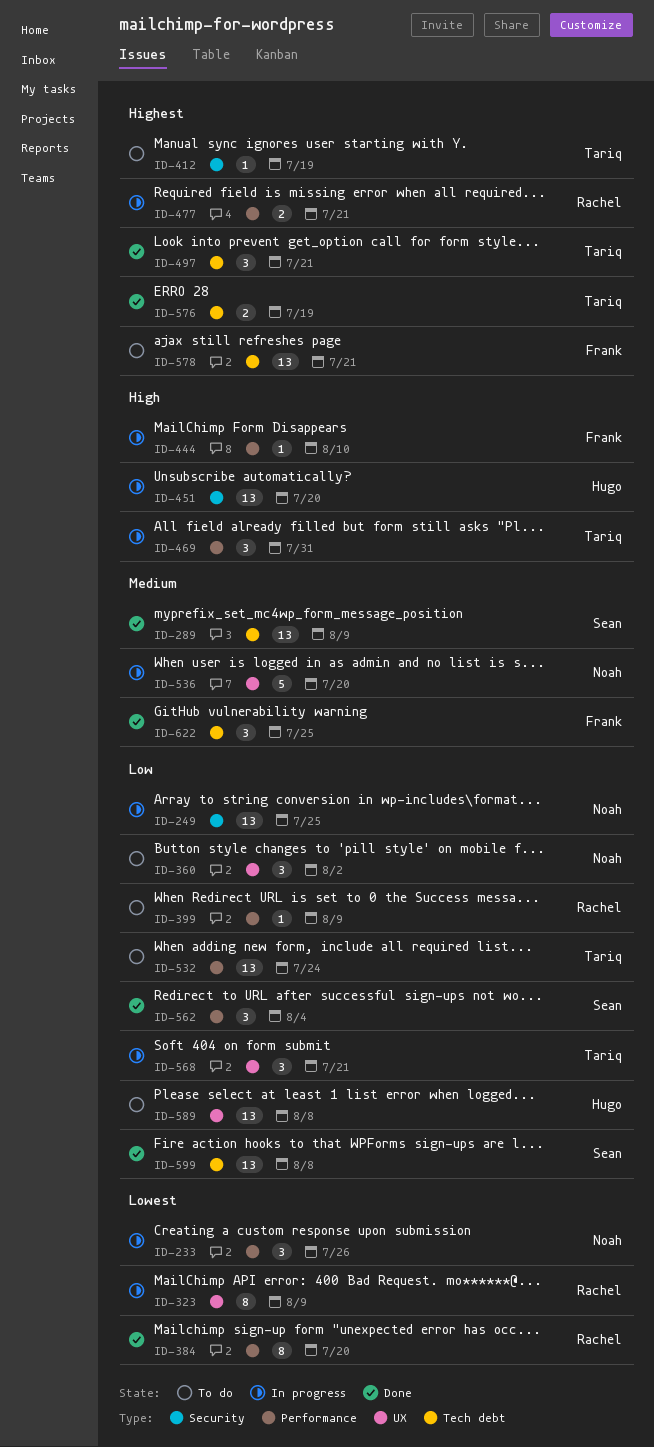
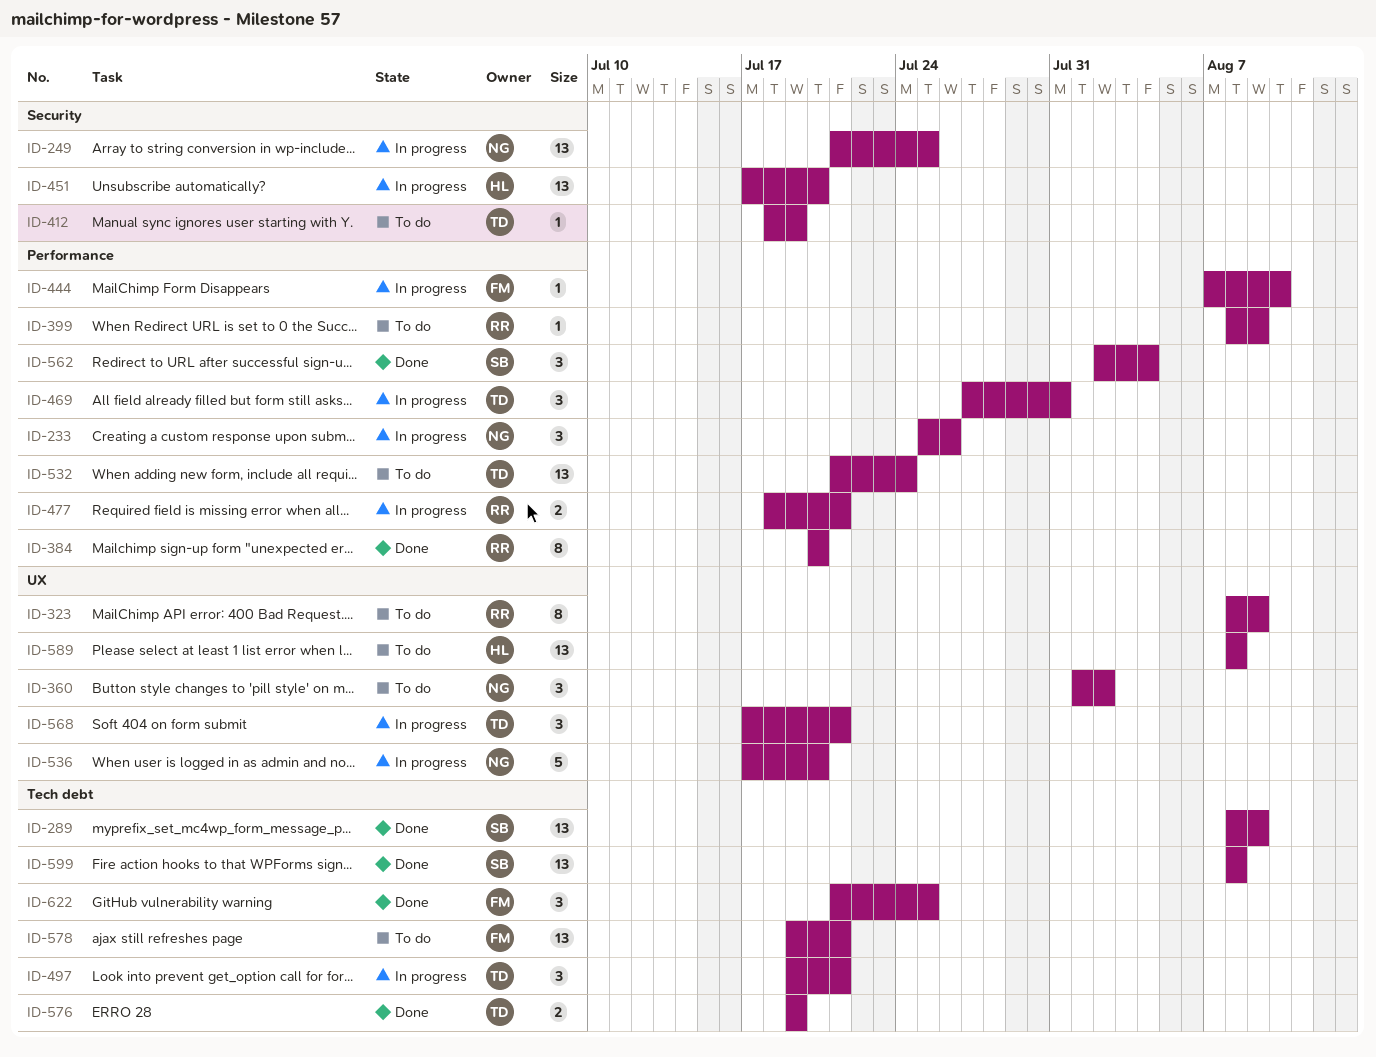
ID-323, status: In progress -> To do
ID-497, status: Done -> In progress

